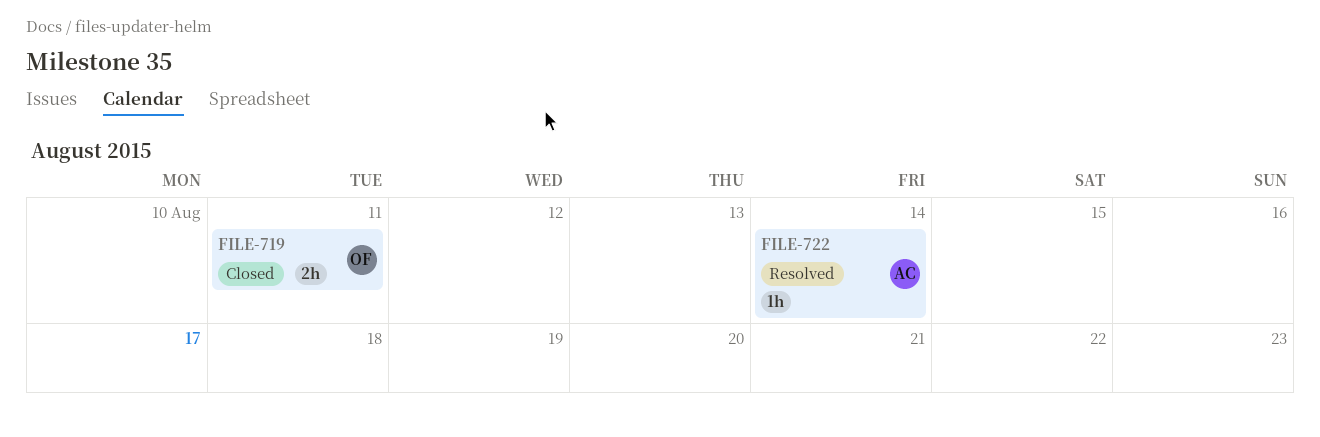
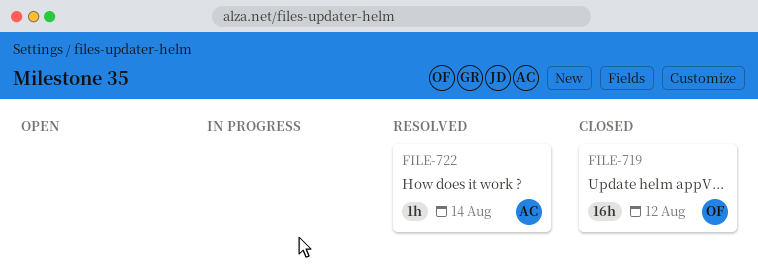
FILE-719, estimate: 2h -> 16h
FILE-719, due: Aug 11 -> Aug 12

